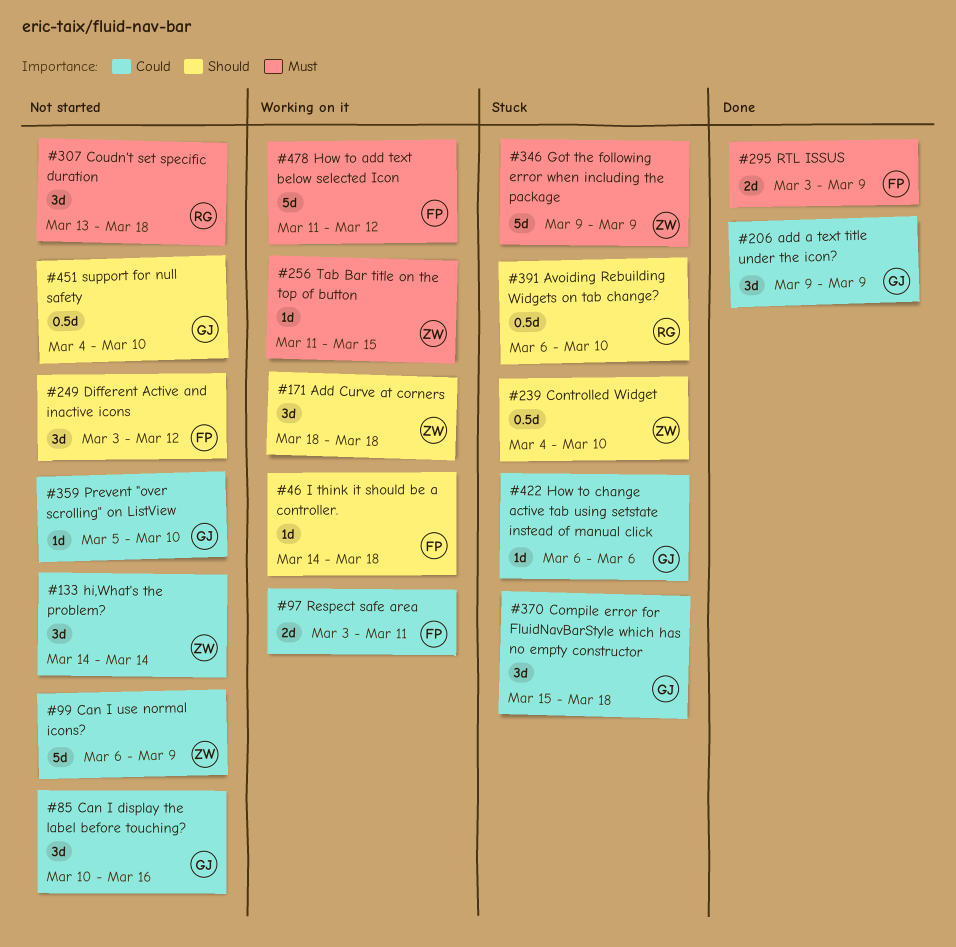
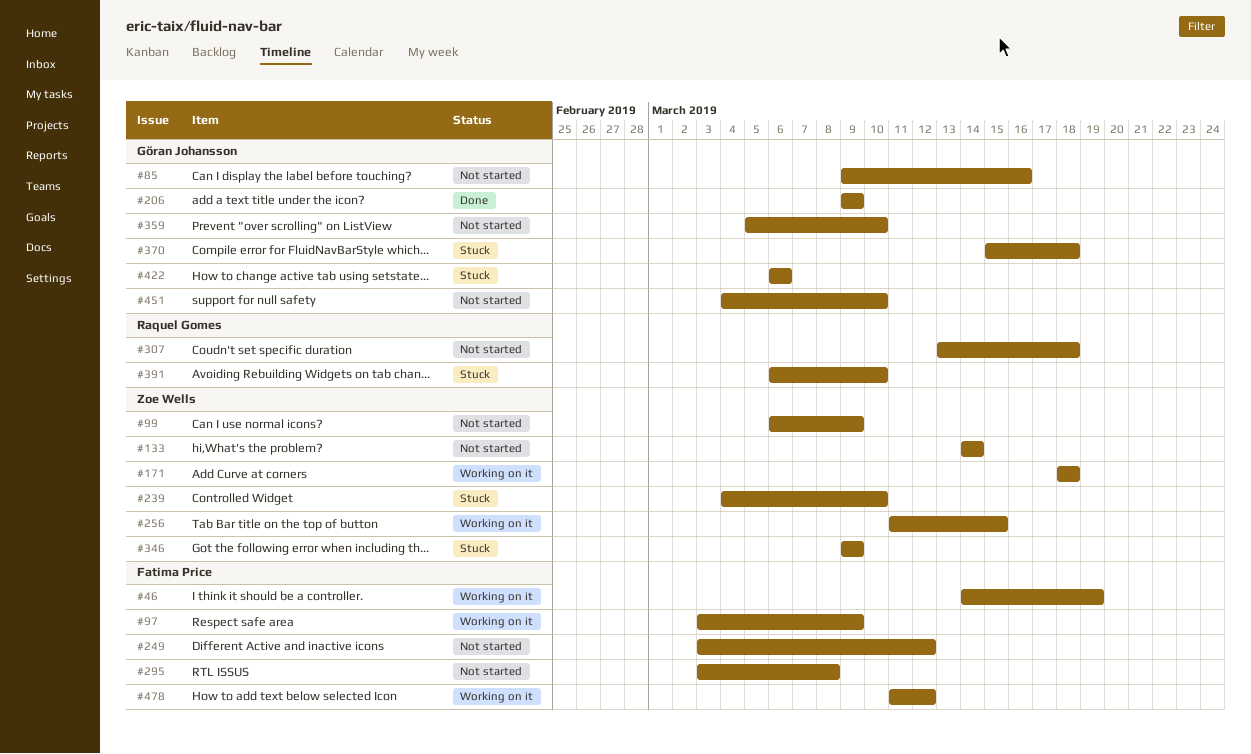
#46, due: Mar 18 -> Mar 19
#85, start: Mar 10 -> Mar 9
#97, due: Mar 11 -> Mar 9
#295, status: Done -> Not started
#295, due: Mar 9 -> Mar 8

